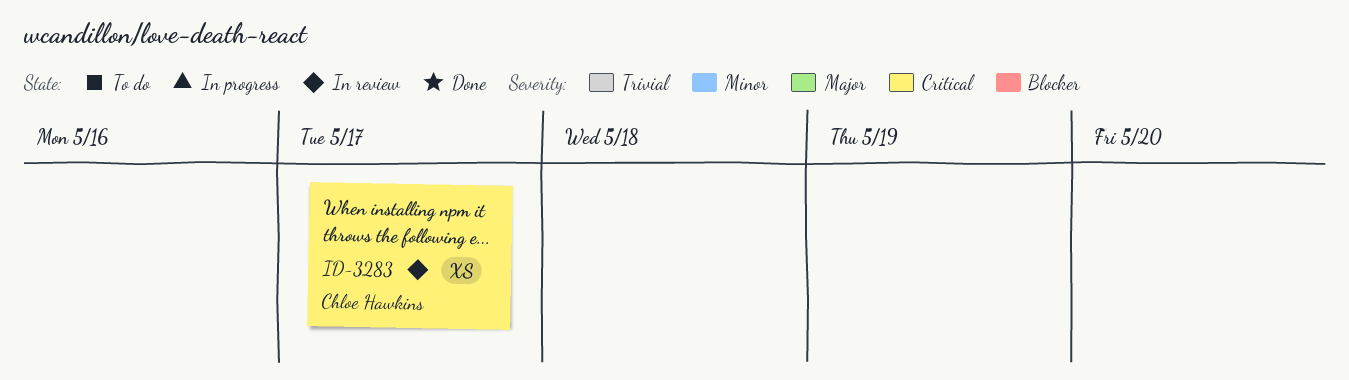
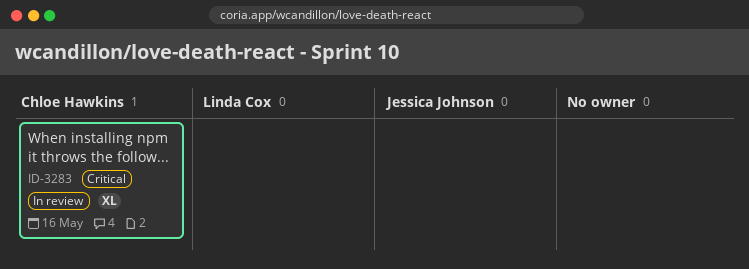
ID-3283, estimate: XS -> XL
ID-3283, due: May 17 -> May 16

